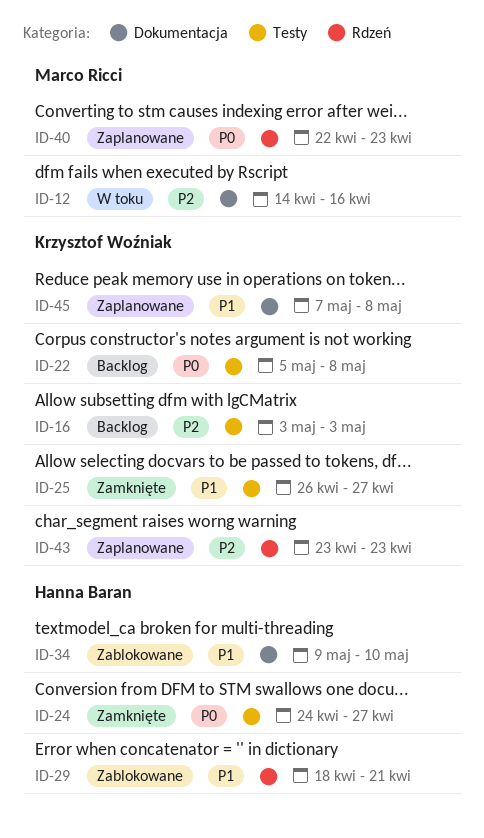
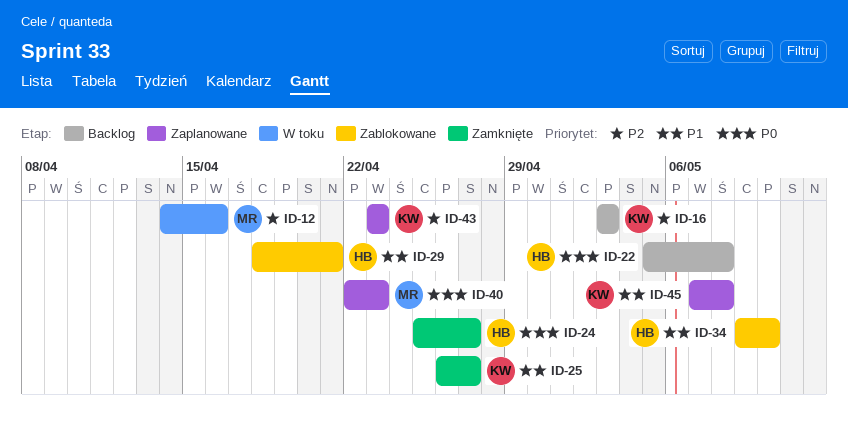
ID-22, owner: Krzysztof Woźniak -> Hanna Baran
ID-24, start: Apr 24 -> Apr 25

